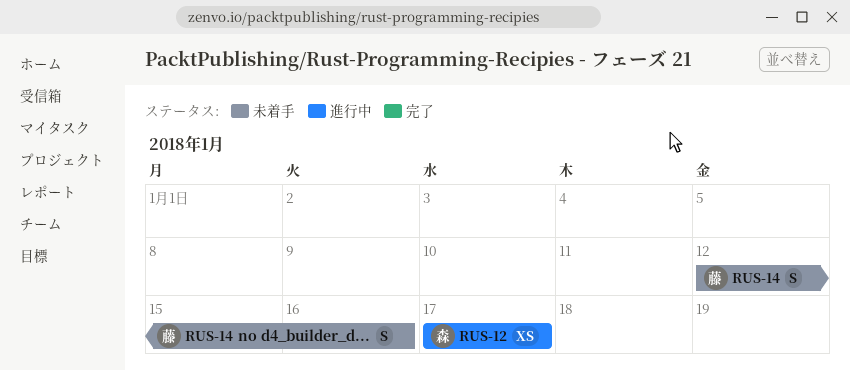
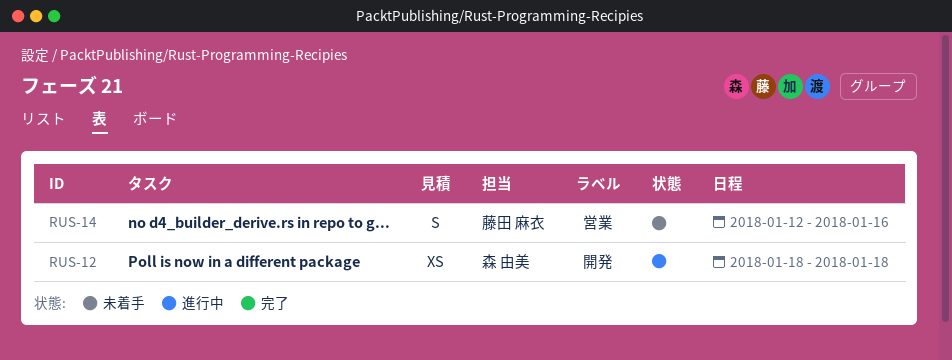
RUS-12, start: Jan 17 -> Jan 18
RUS-12, due: Jan 17 -> Jan 18

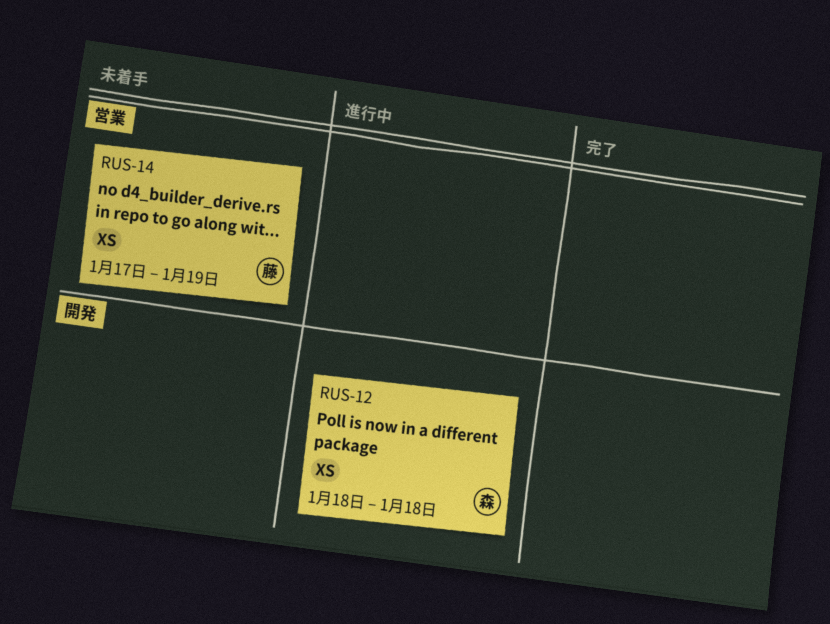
RUS-14, estimate: S -> XS
RUS-14, start: Jan 12 -> Jan 17
RUS-14, due: Jan 16 -> Jan 19

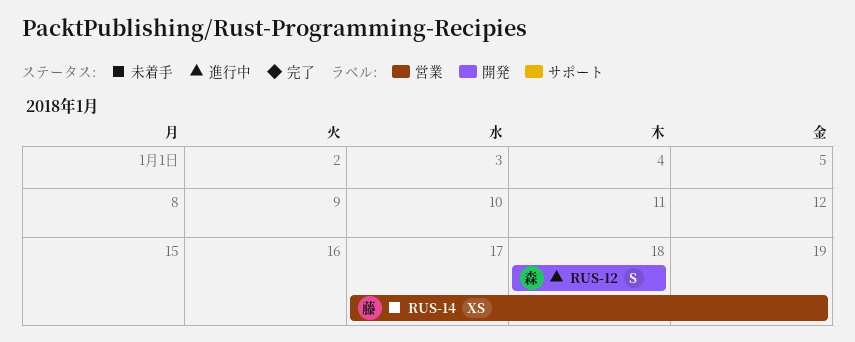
RUS-12, estimate: XS -> S

